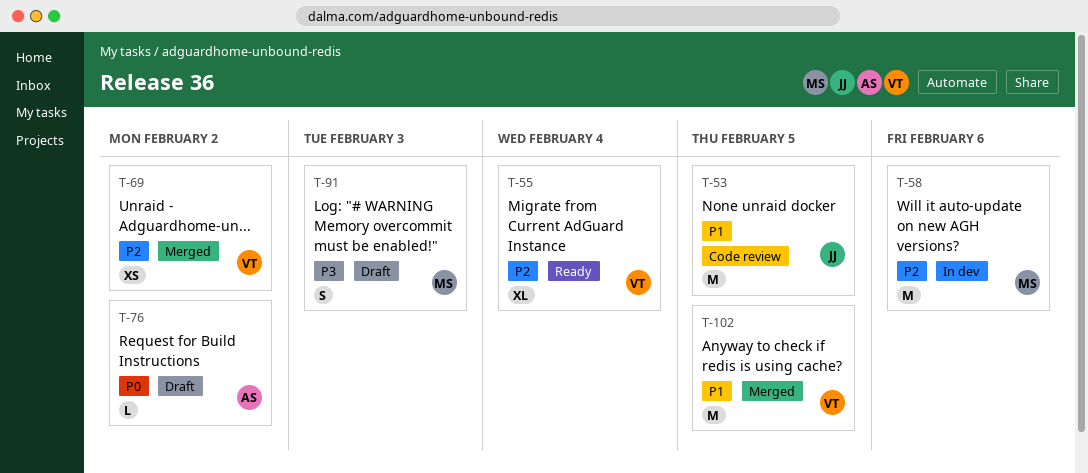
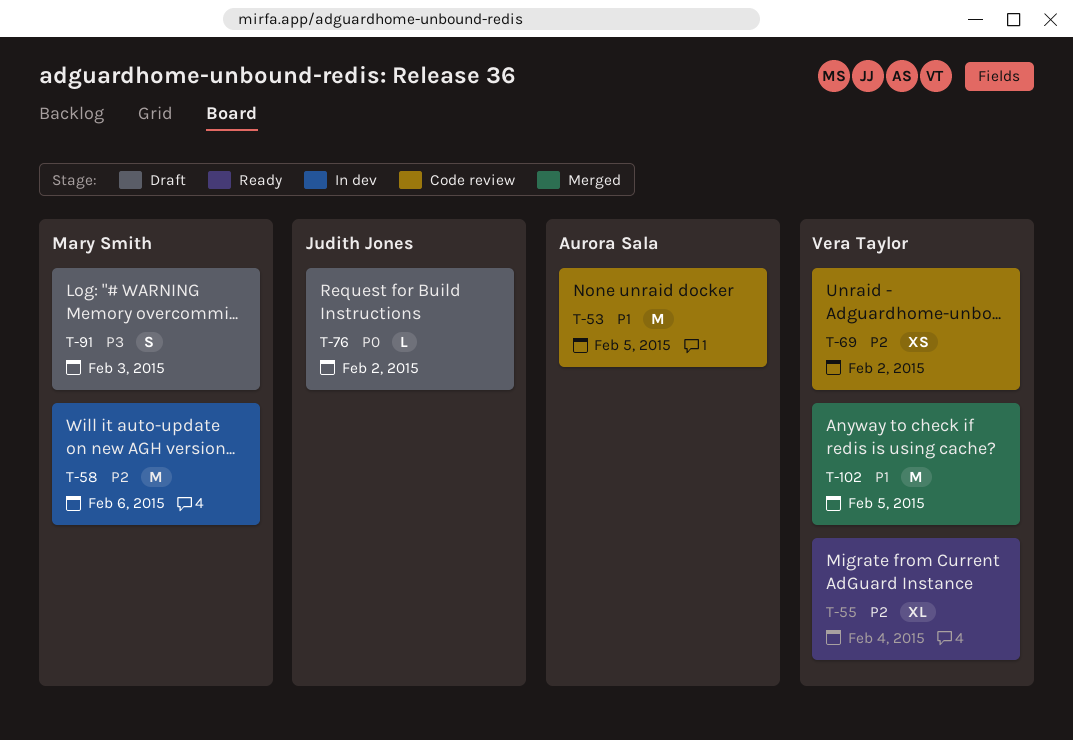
T-53, owner: Judith Jones -> Aurora Sala
T-69, status: Merged -> Code review
T-76, owner: Aurora Sala -> Judith Jones

